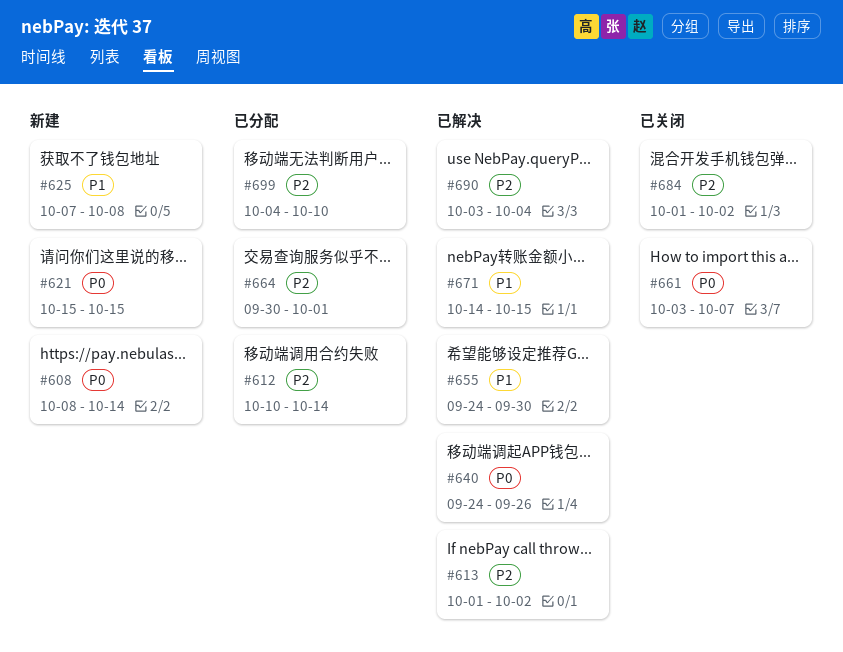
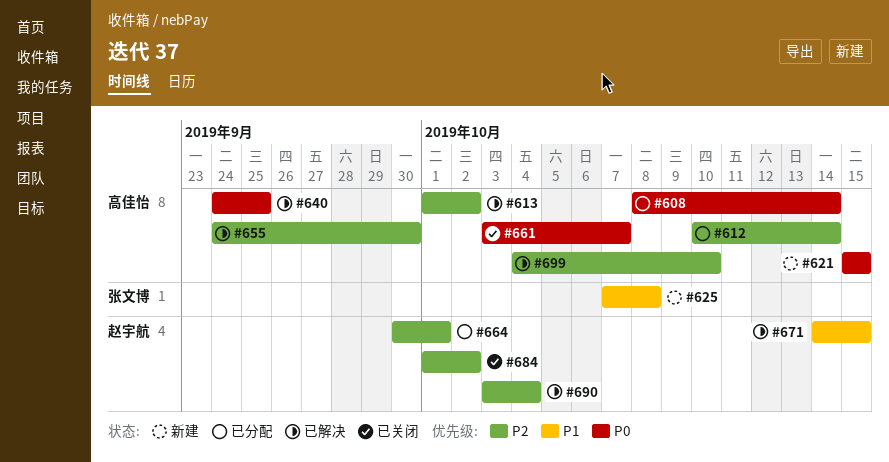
#608, status: 新建 -> 已分配
#640, due: Sep 26 -> Sep 25
#655, priority: P1 -> P2
#699, status: 已分配 -> 已解决

